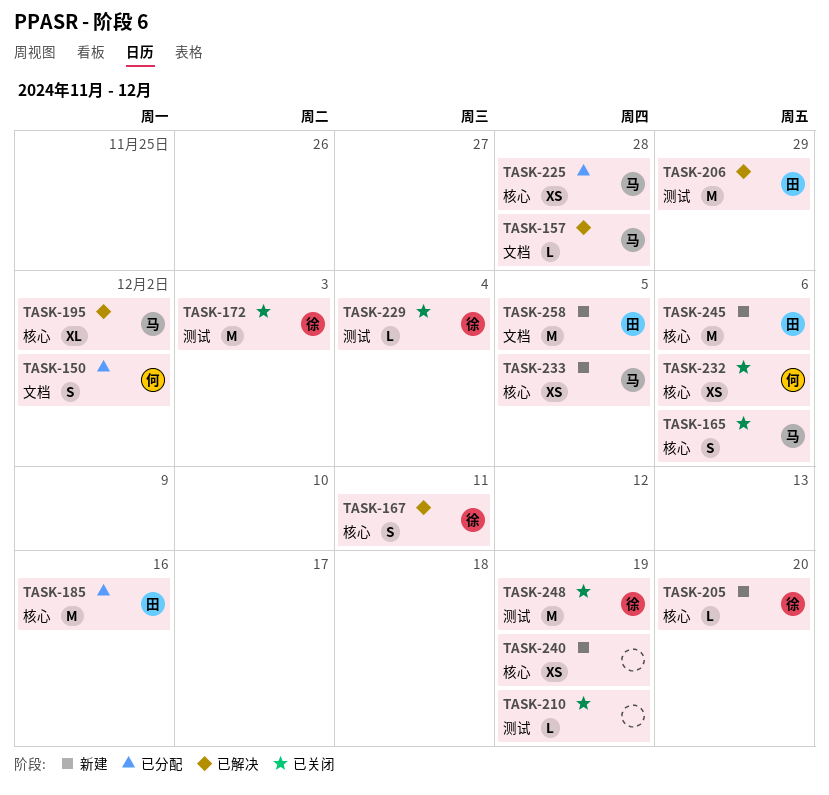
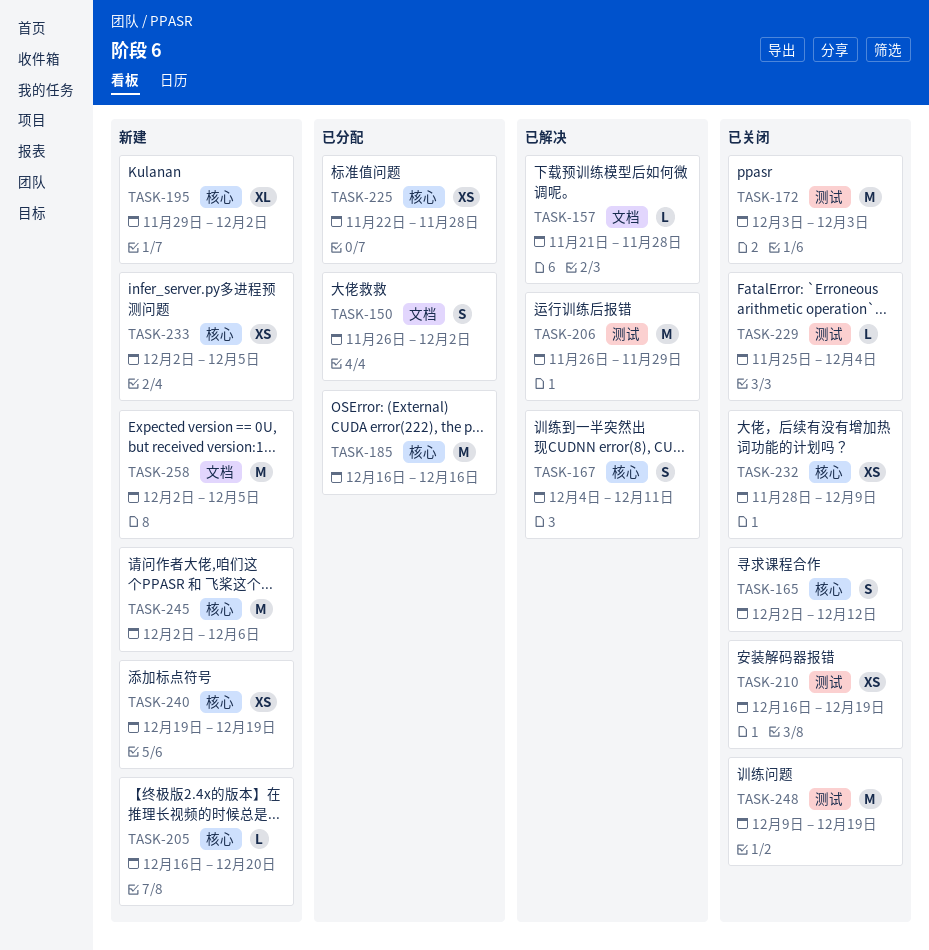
TASK-165, due: Dec 6 -> Dec 12
TASK-195, status: 已解决 -> 新建
TASK-210, estimate: L -> XS
TASK-232, due: Dec 6 -> Dec 9

